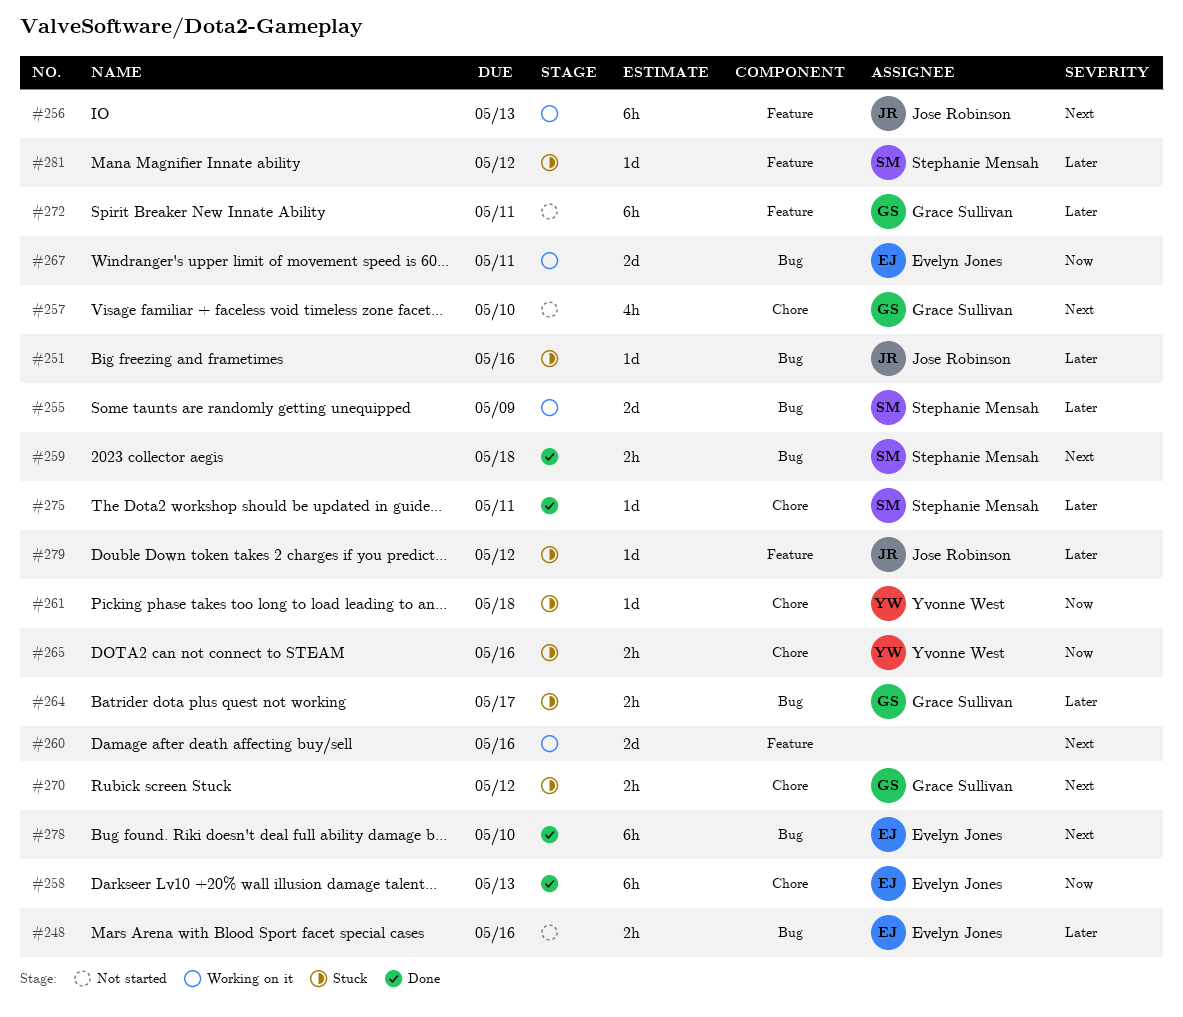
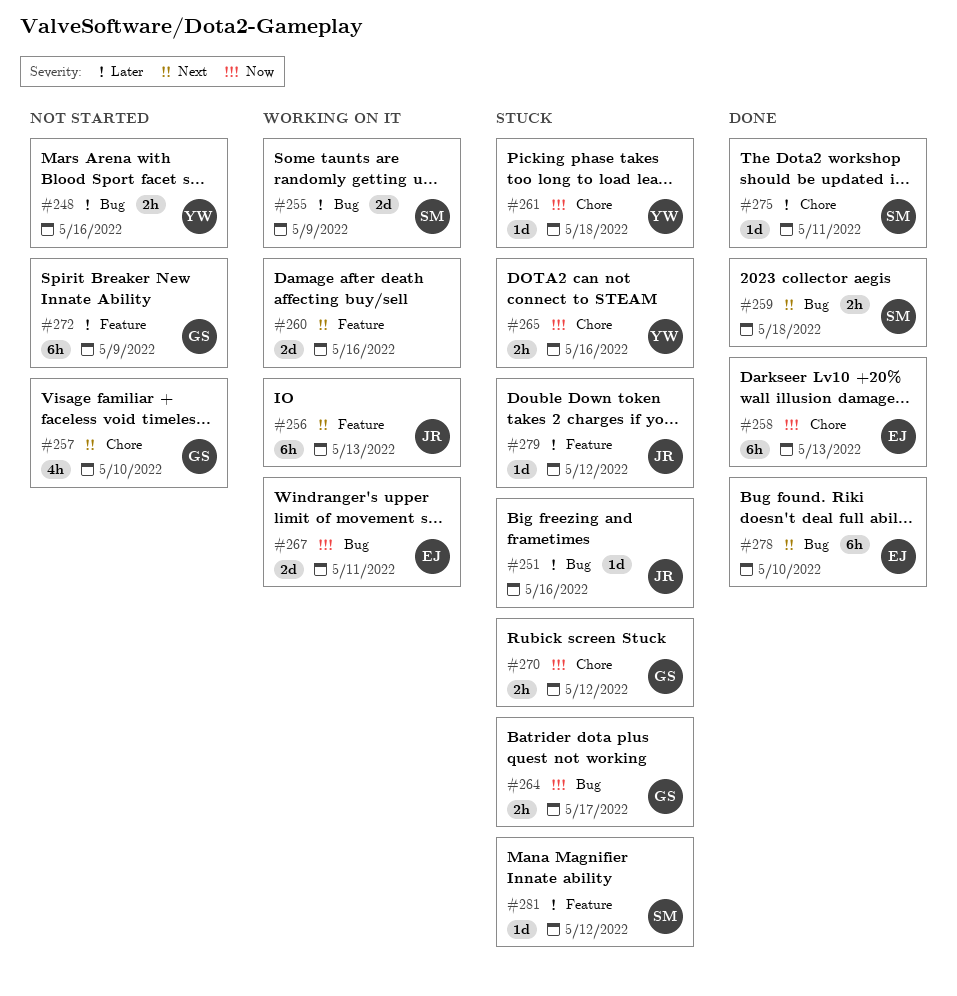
#248, owner: Evelyn Jones -> Yvonne West
#264, priority: Later -> Now
#270, priority: Next -> Now
#272, due: May 11 -> May 9

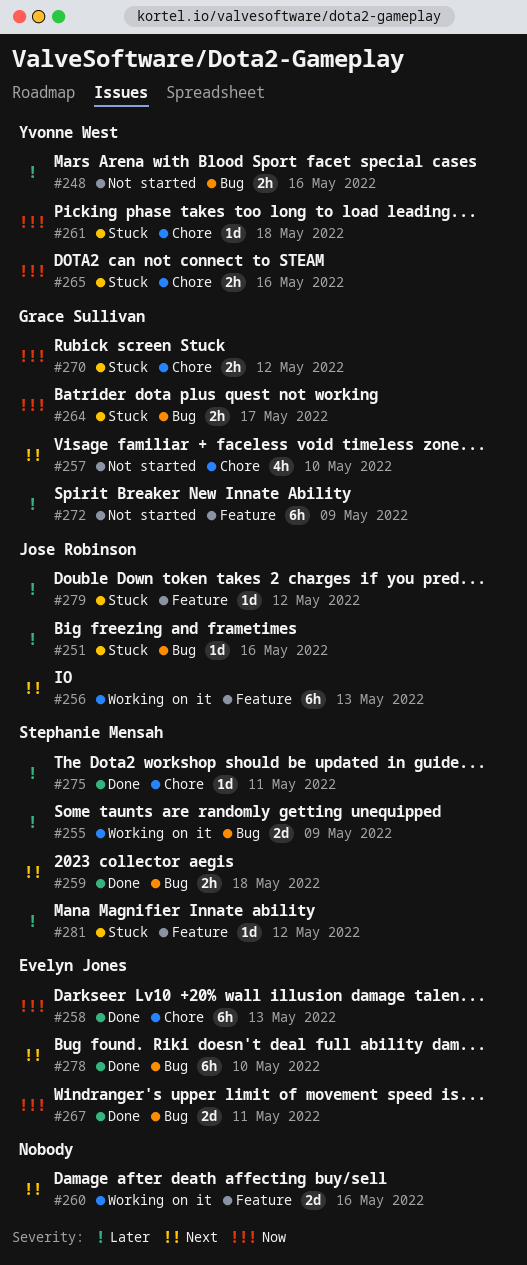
#267, status: Working on it -> Done

